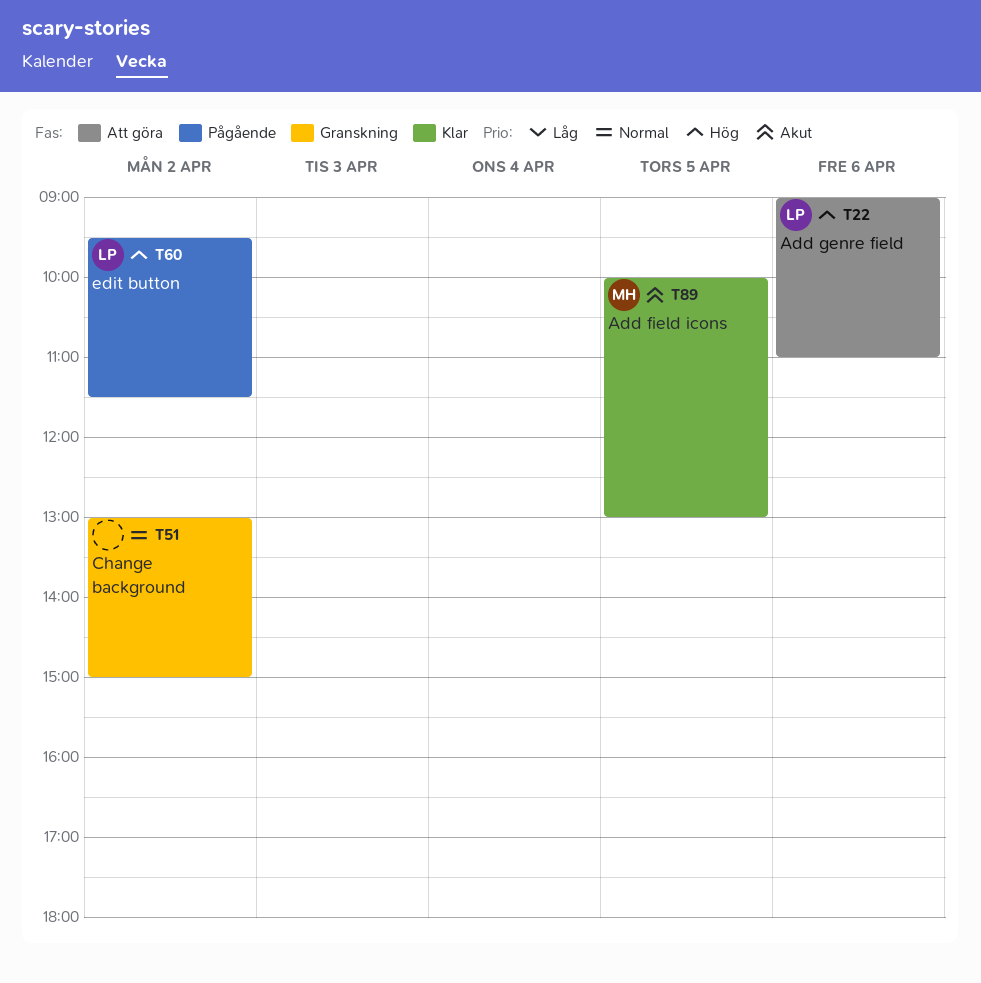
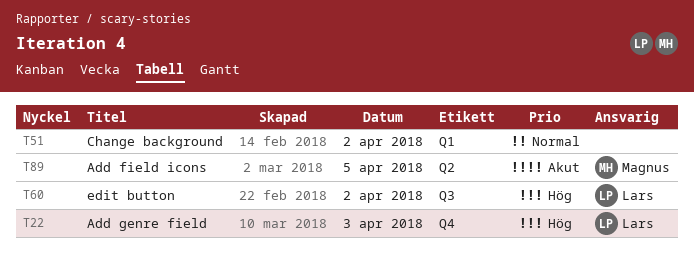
T22, day: Apr 6 -> Apr 3

